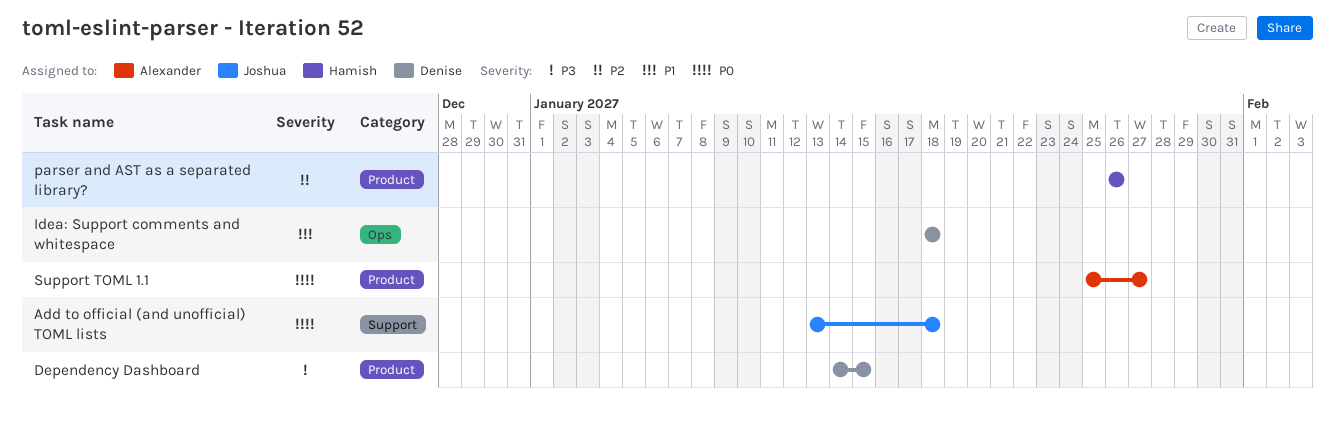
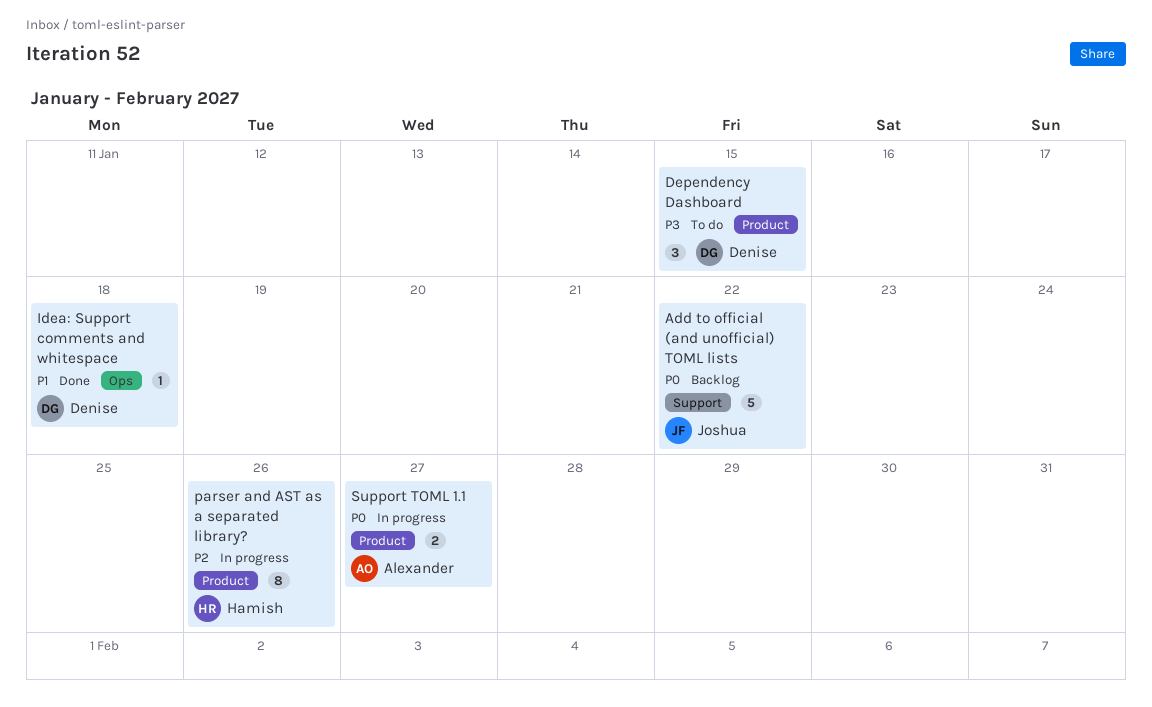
Add to official (and unofficial) TOML lists, due: Jan 18 -> Jan 22

